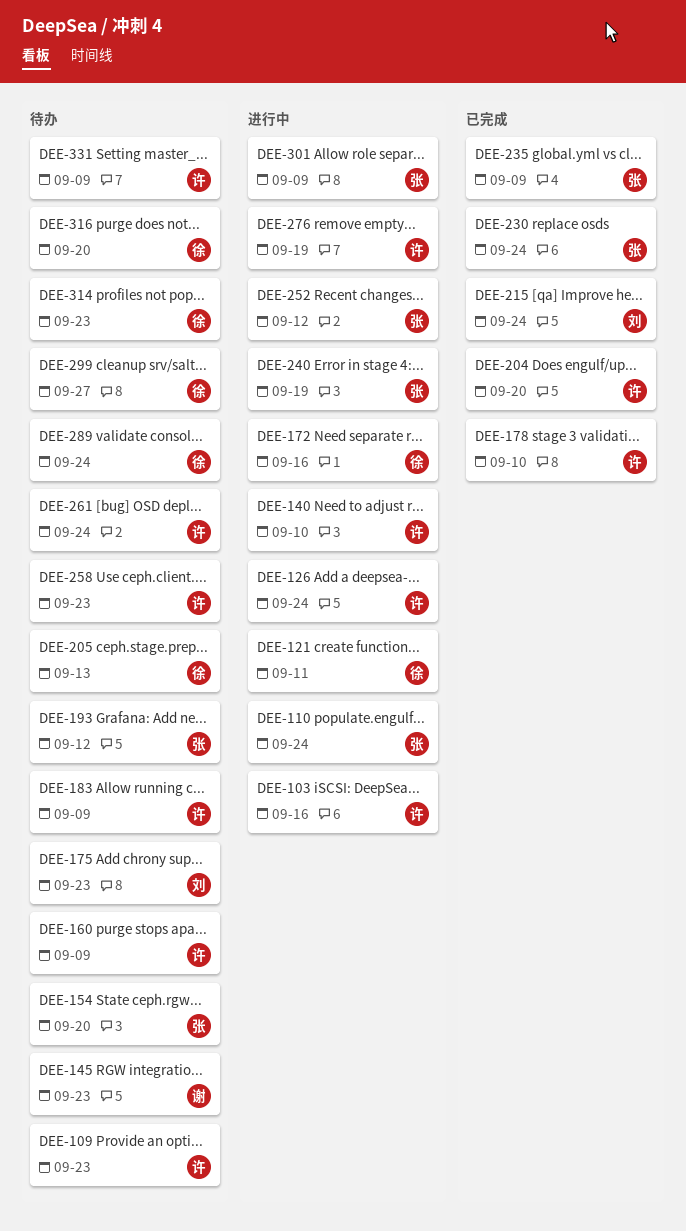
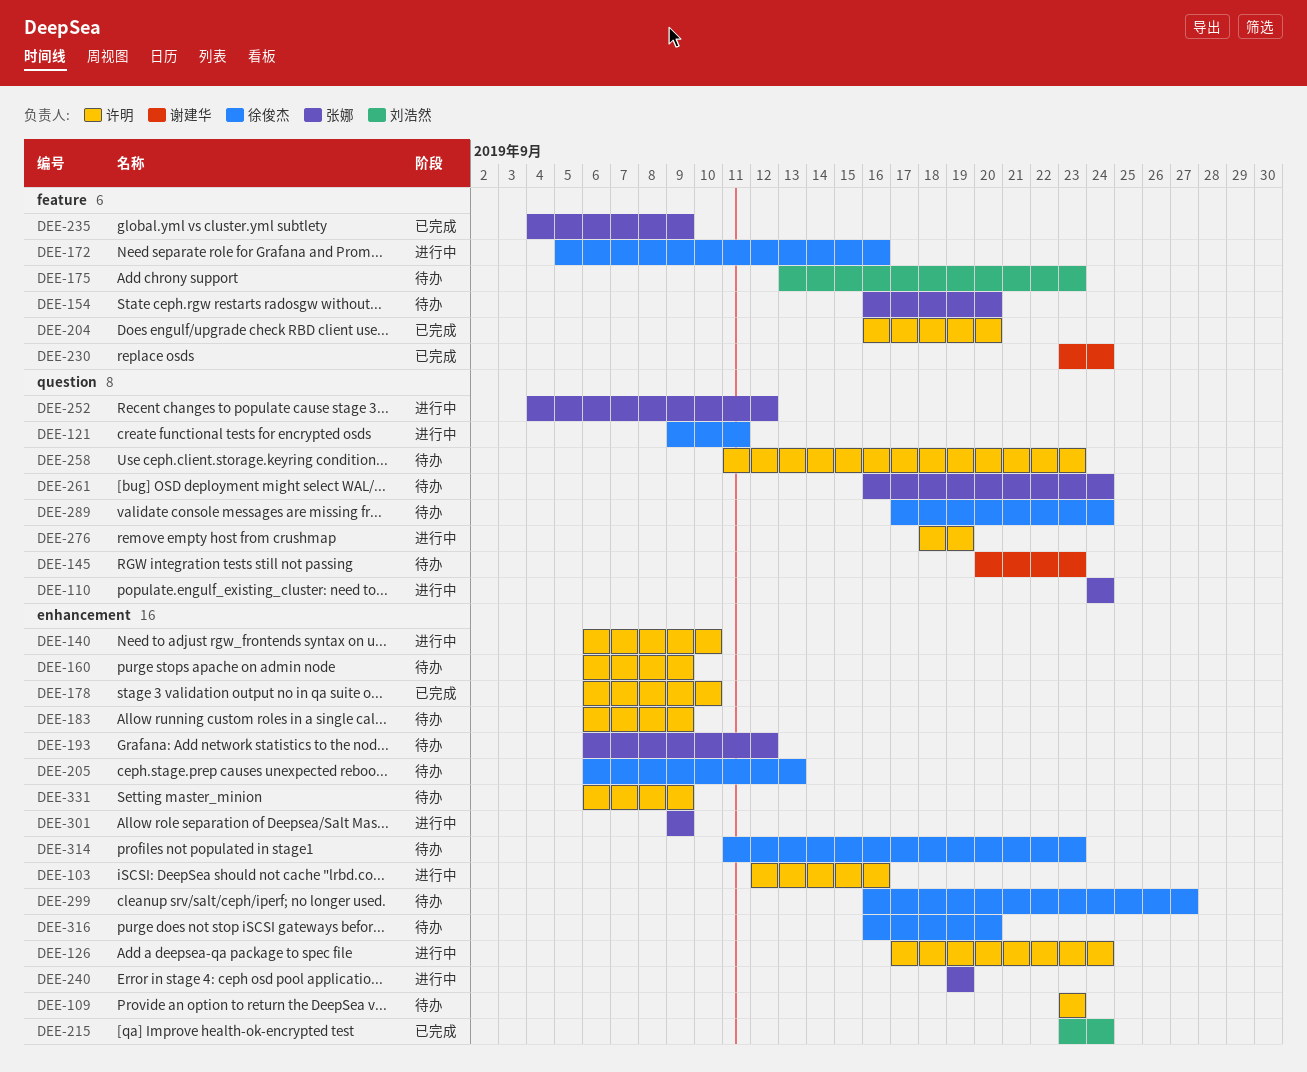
DEE-230, owner: 张娜 -> 谢建华
DEE-261, owner: 许明 -> 张娜

